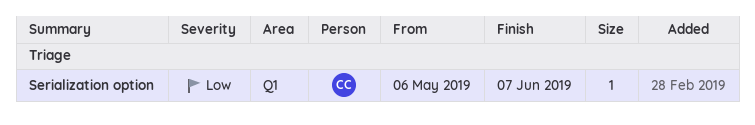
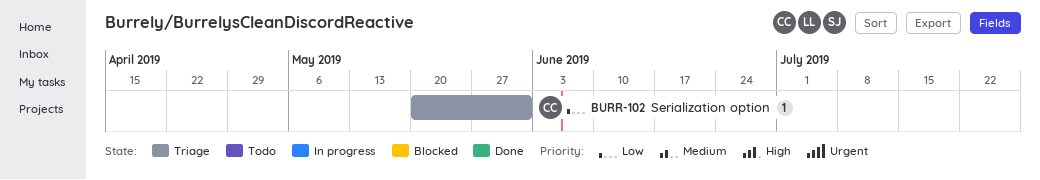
Serialization option, start: May 6 -> May 20
Serialization option, due: Jun 7 -> May 31

